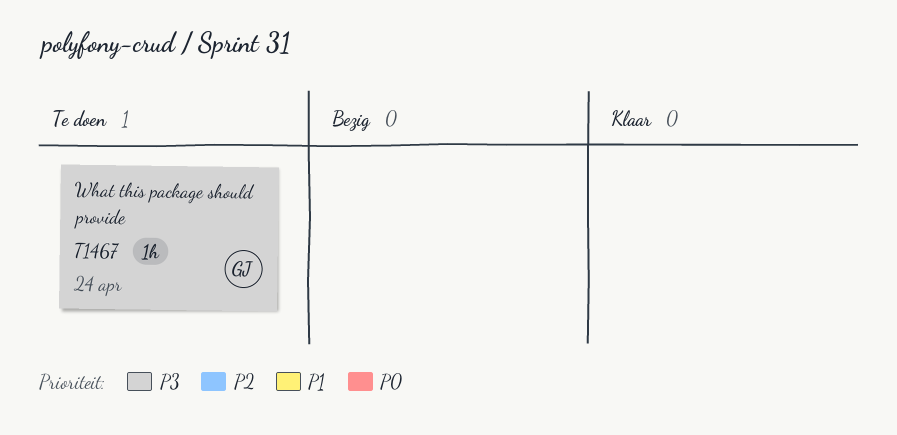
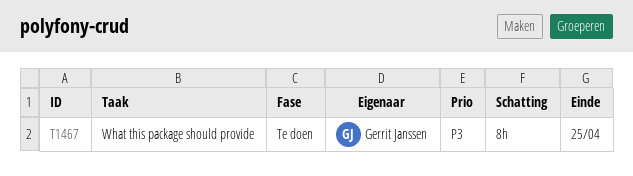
T1467, estimate: 1h -> 8h
T1467, due: Apr 24 -> Apr 25

